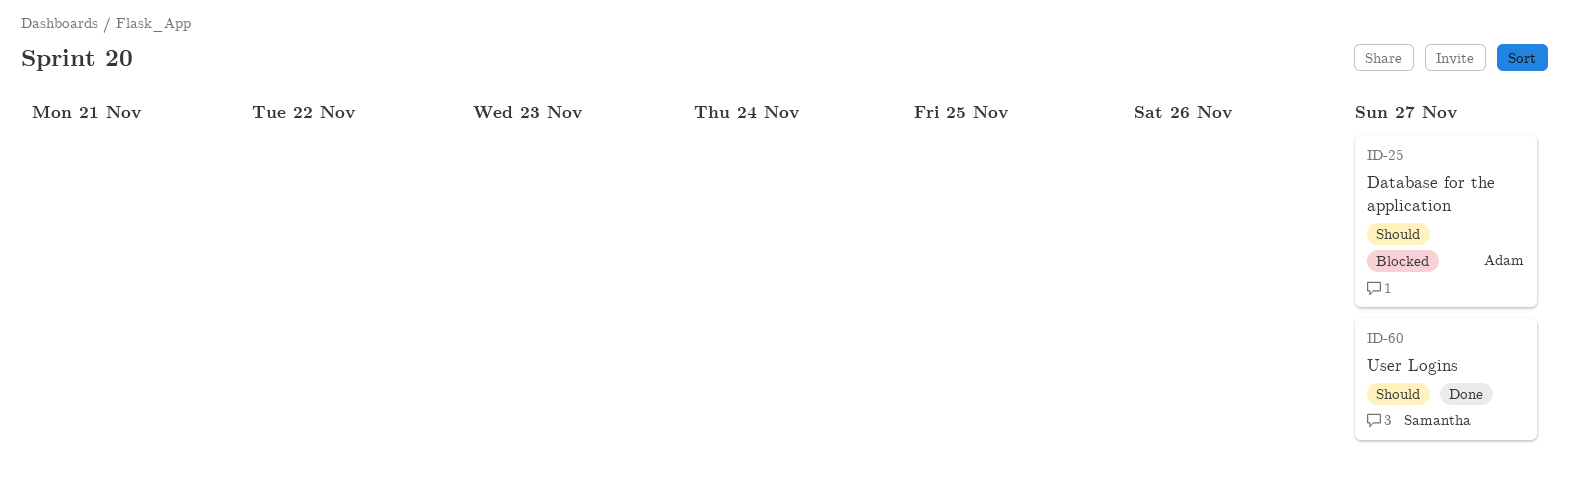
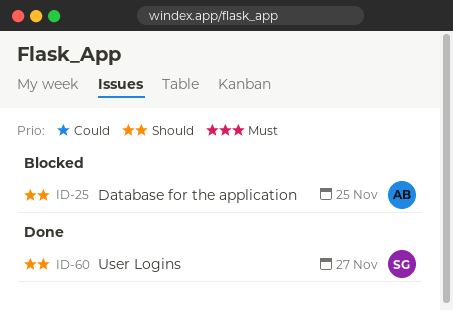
ID-25, due: Nov 27 -> Nov 25

